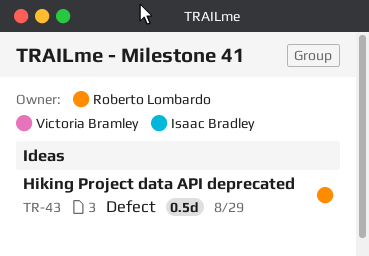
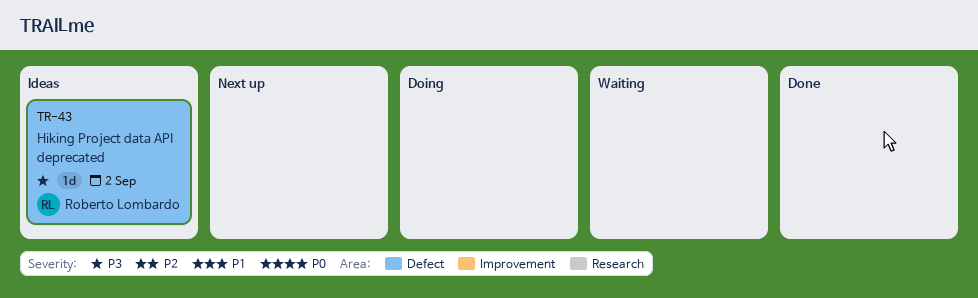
TR-43, estimate: 0.5d -> 1d
TR-43, due: Aug 29 -> Sep 2

